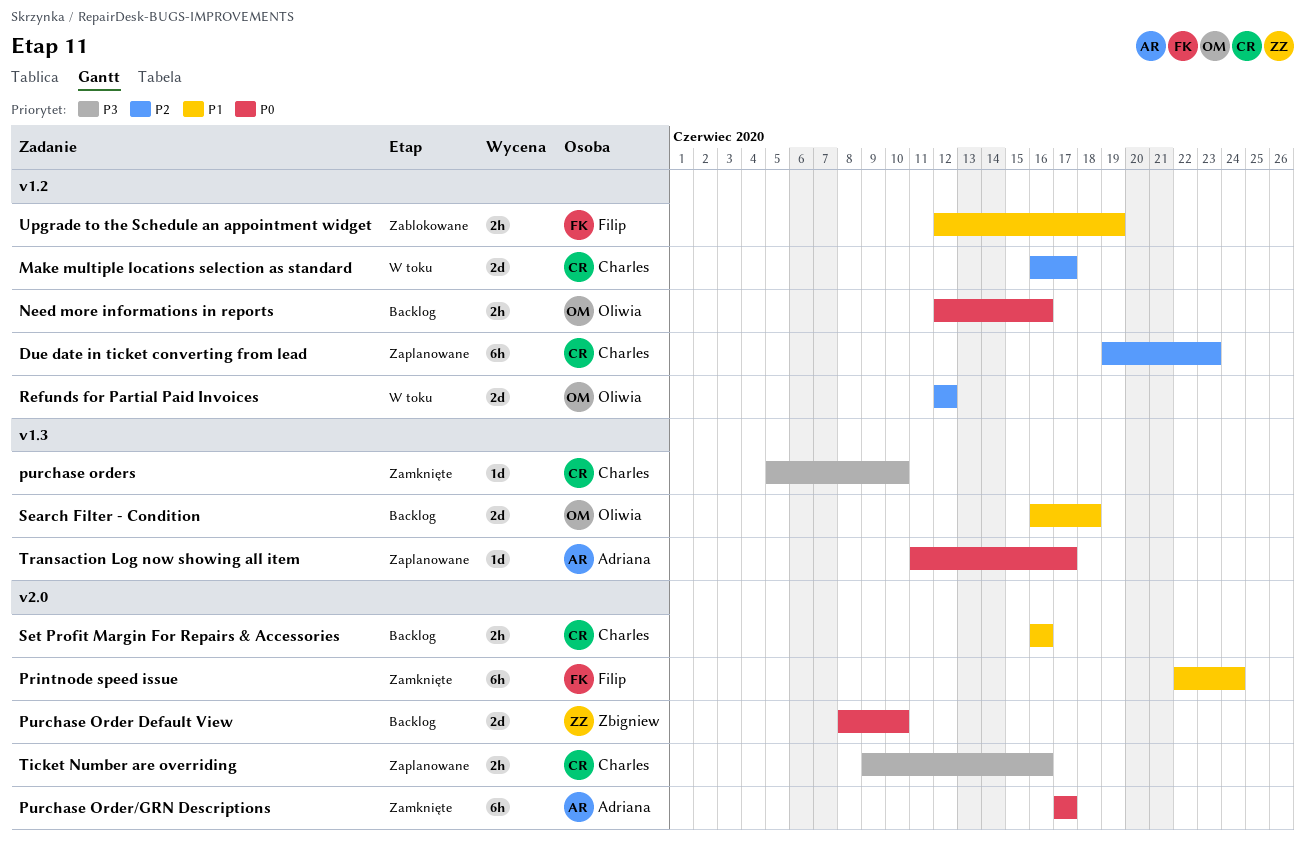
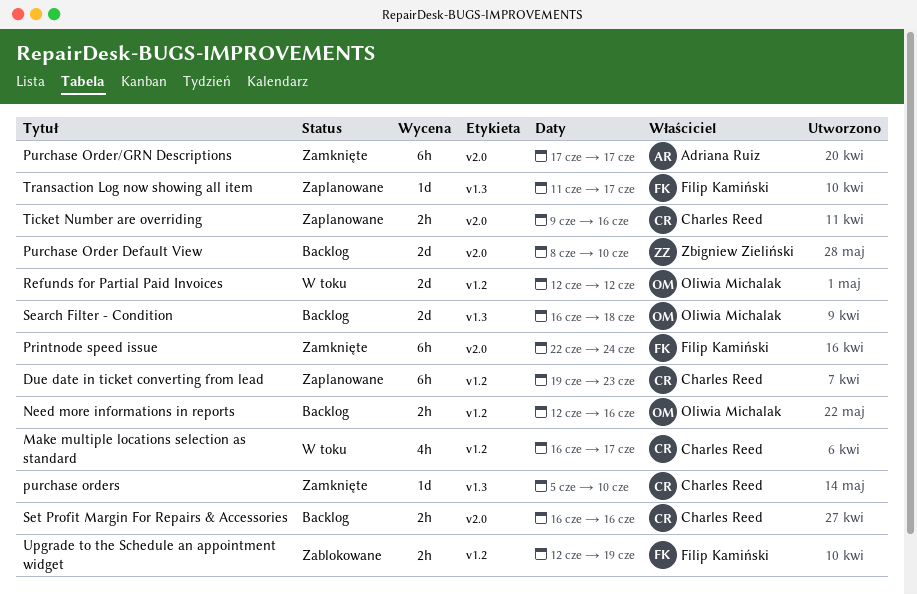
Make multiple locations selection as standard, estimate: 2d -> 4h
Transaction Log now showing all item, owner: Adriana Ruiz -> Filip Kamiński

